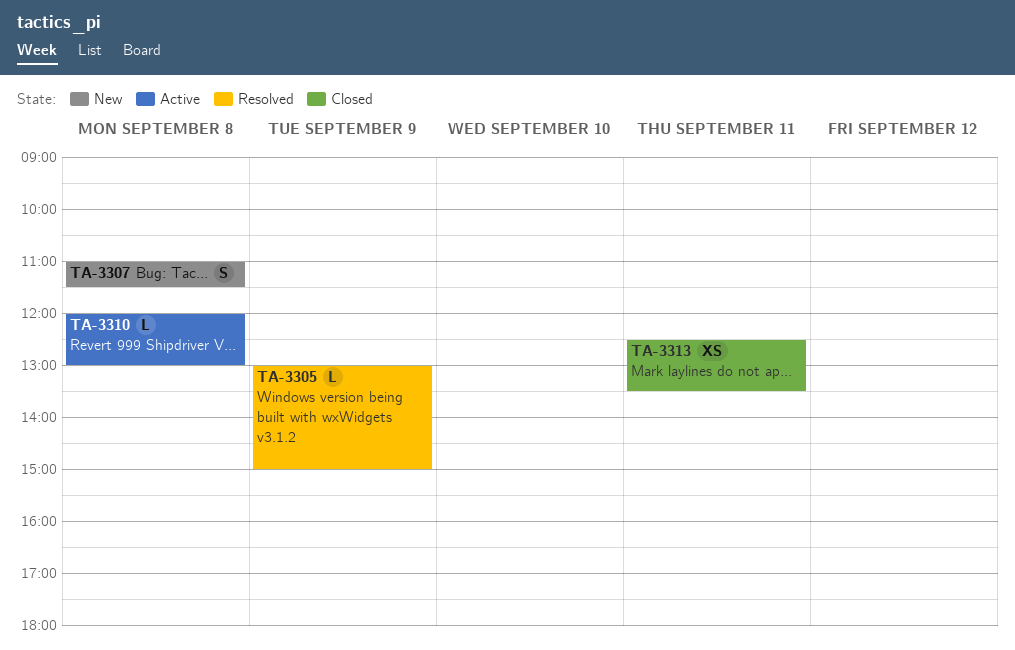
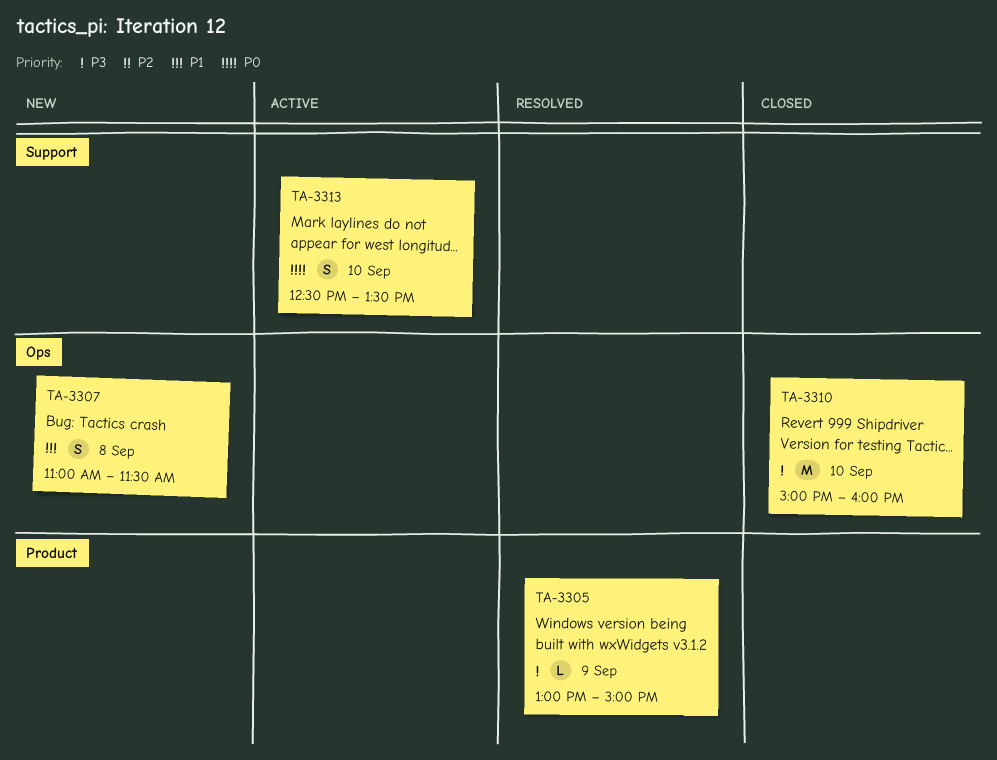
TA-3310, status: Active -> Closed
TA-3310, estimate: L -> M
TA-3310, day: Sep 8 -> Sep 10
TA-3310, begins: 12:00 -> 15:00
TA-3310, ends: 13:00 -> 16:00
TA-3313, status: Closed -> Active
TA-3313, estimate: XS -> S
TA-3313, day: Sep 11 -> Sep 10

